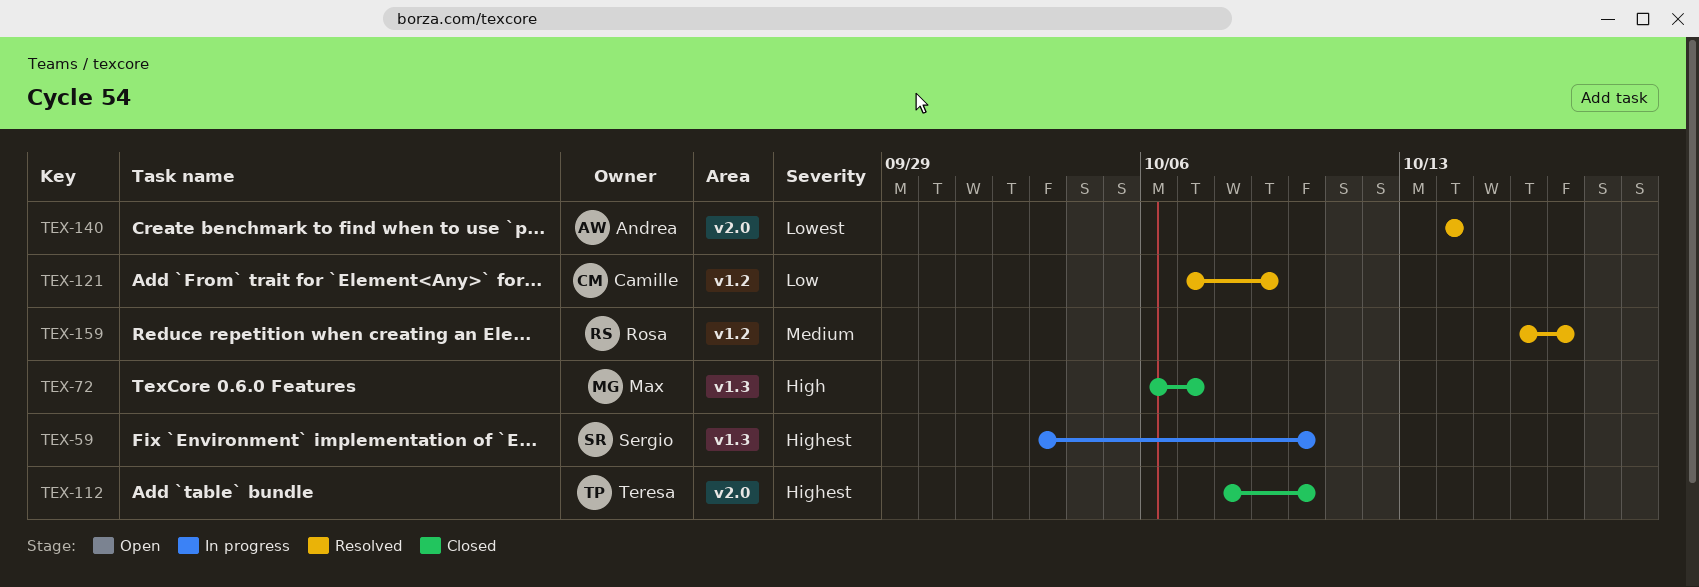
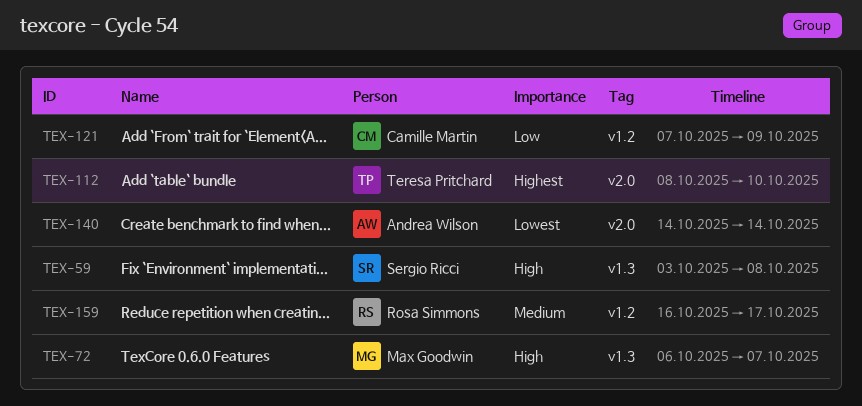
TEX-59, priority: Highest -> High
TEX-59, due: Oct 10 -> Oct 8

